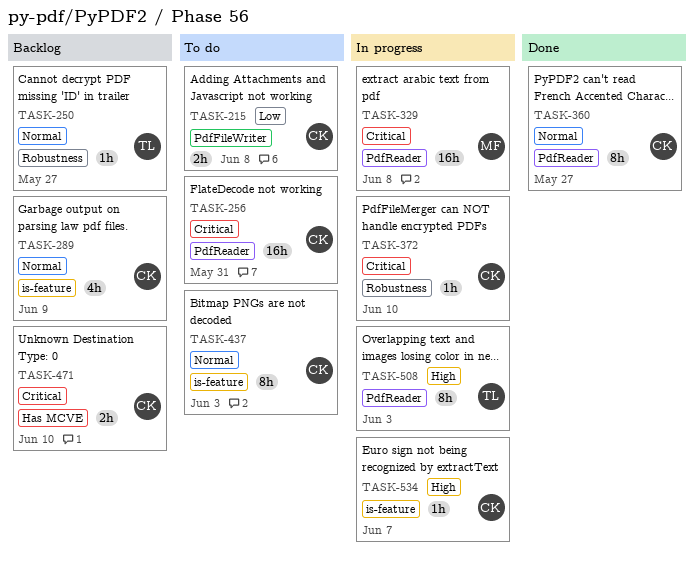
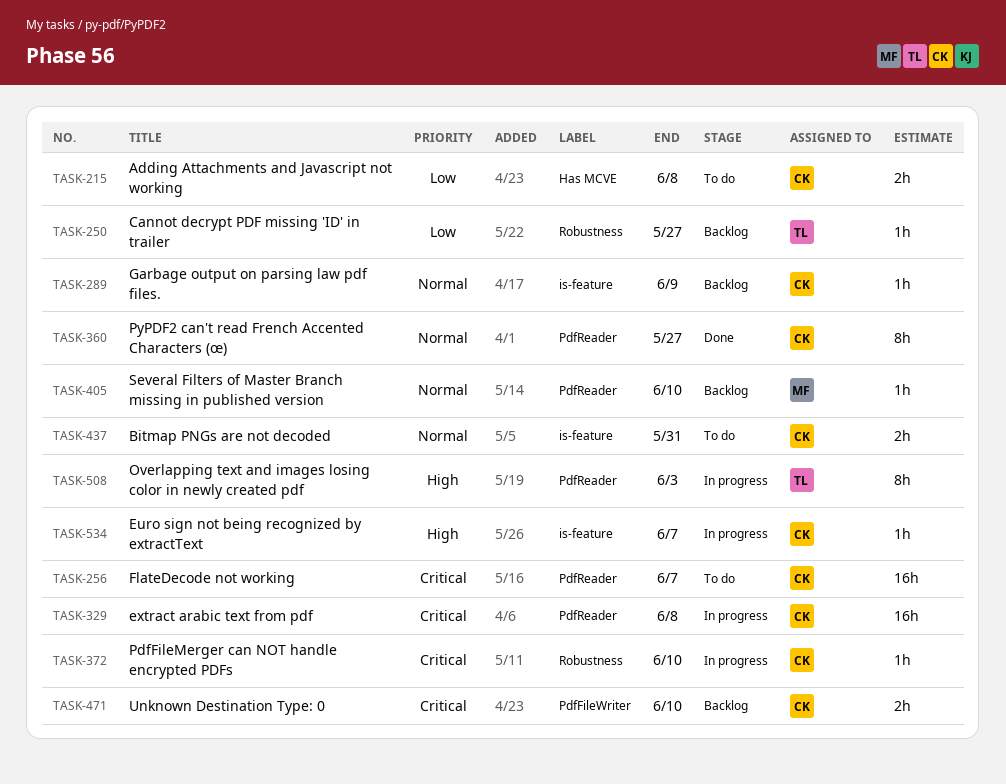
TASK-215, label: PdfFileWriter -> Has MCVE
TASK-250, priority: Normal -> Low
TASK-256, due: May 31 -> Jun 7
TASK-289, estimate: 4h -> 1h
TASK-329, owner: MF -> CK
TASK-405: none -> present
TASK-437, estimate: 8h -> 2h
TASK-437, due: Jun 3 -> May 31
TASK-471, label: Has MCVE -> PdfFileWriter

